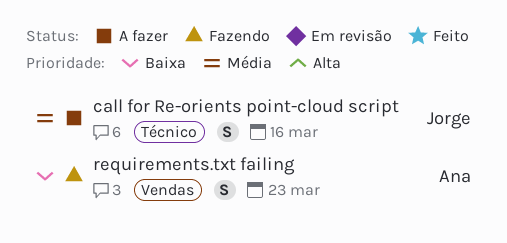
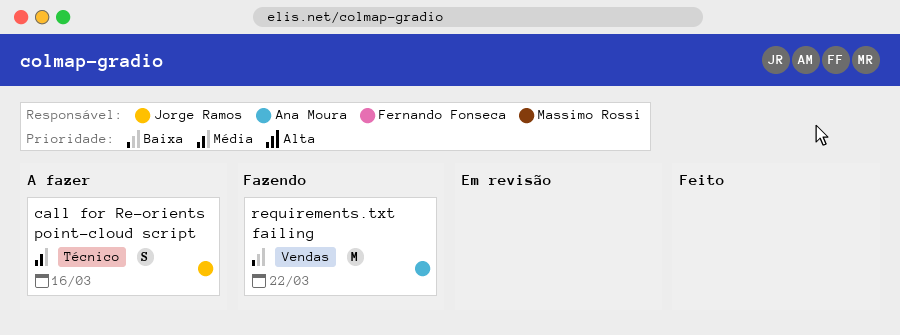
requirements.txt failing, estimate: S -> M
requirements.txt failing, due: Mar 23 -> Mar 22

